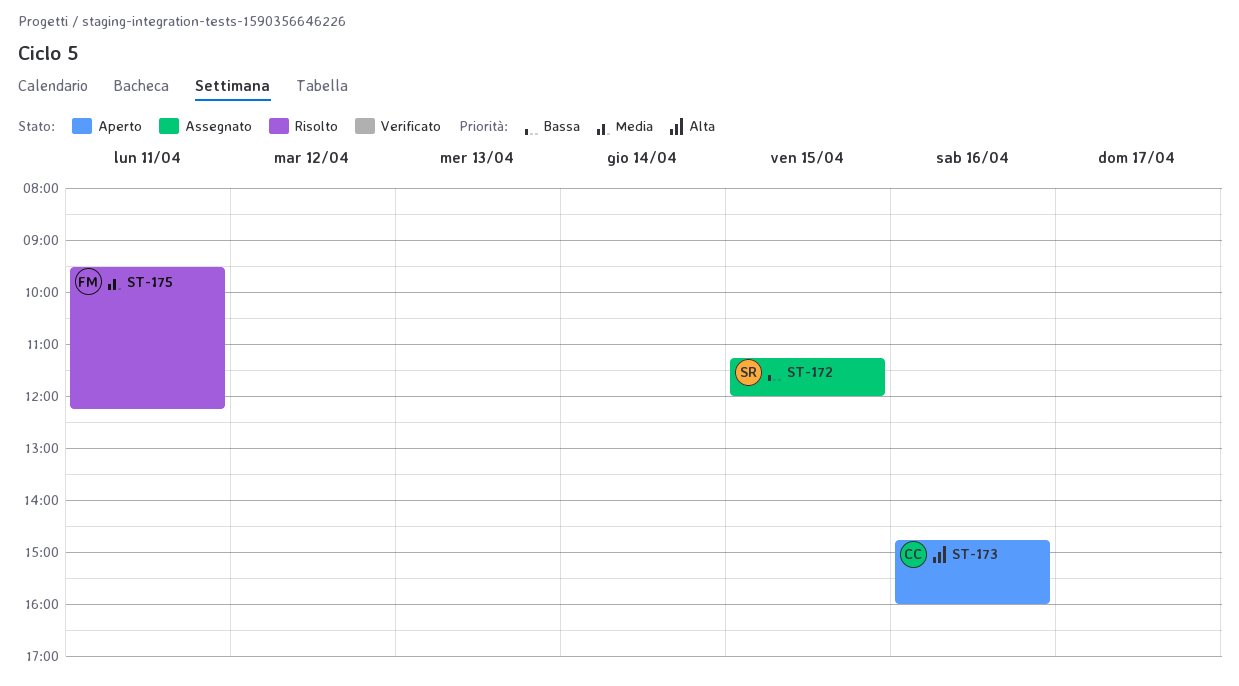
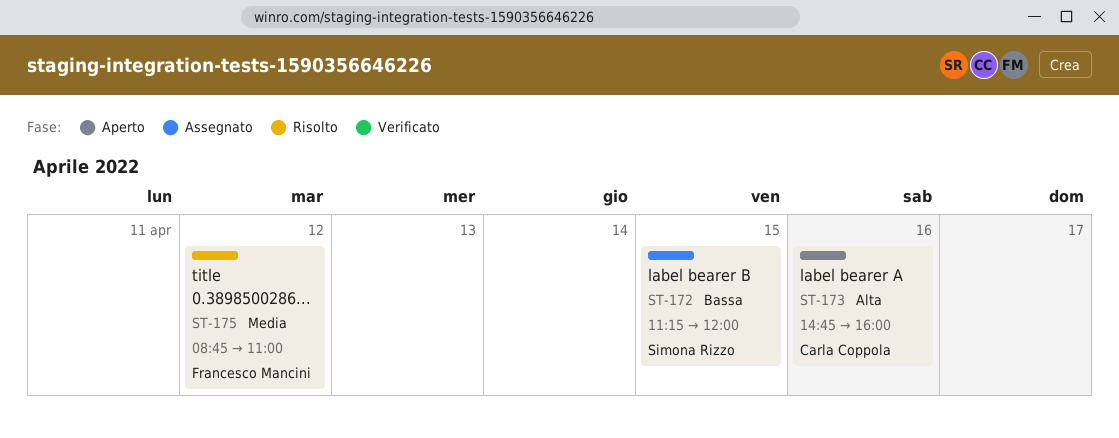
ST-175, day: Apr 11 -> Apr 12
ST-175, begins: 09:30 -> 08:45
ST-175, ends: 12:15 -> 11:00

